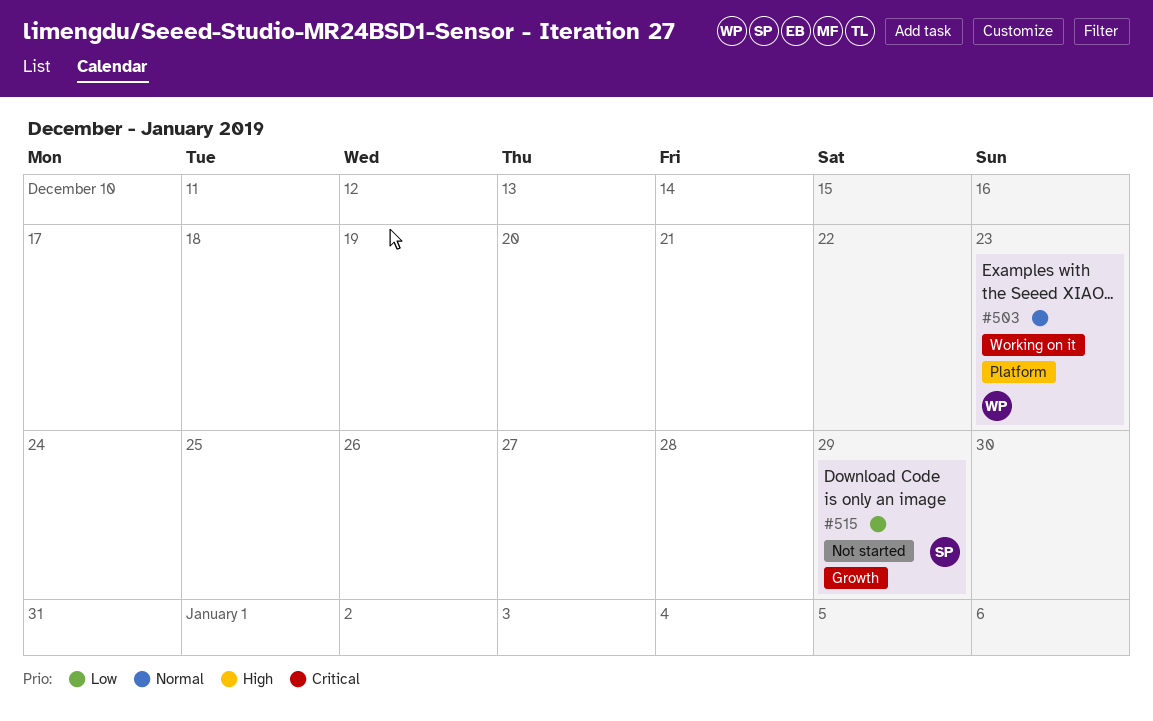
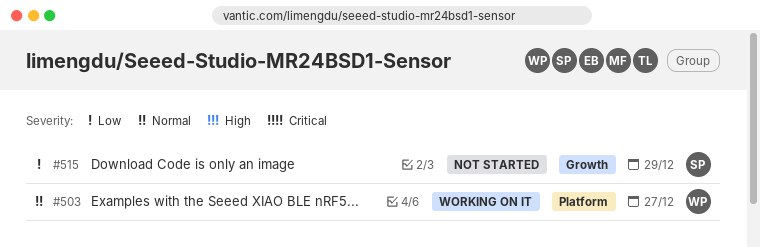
#503, due: Dec 23 -> Dec 27

